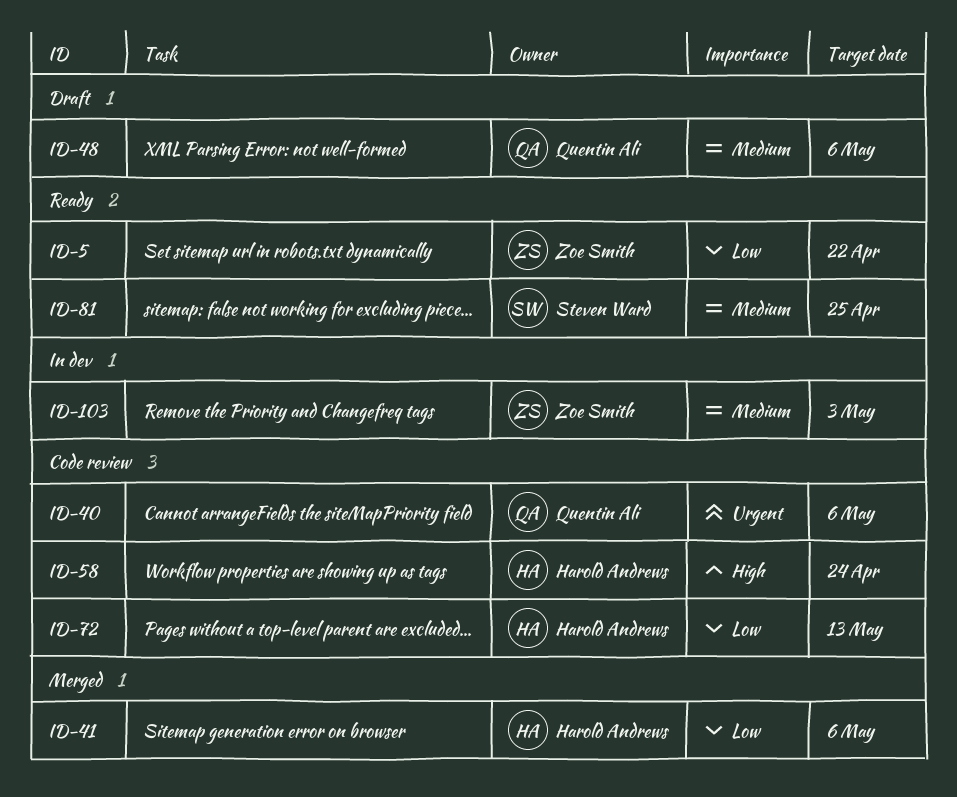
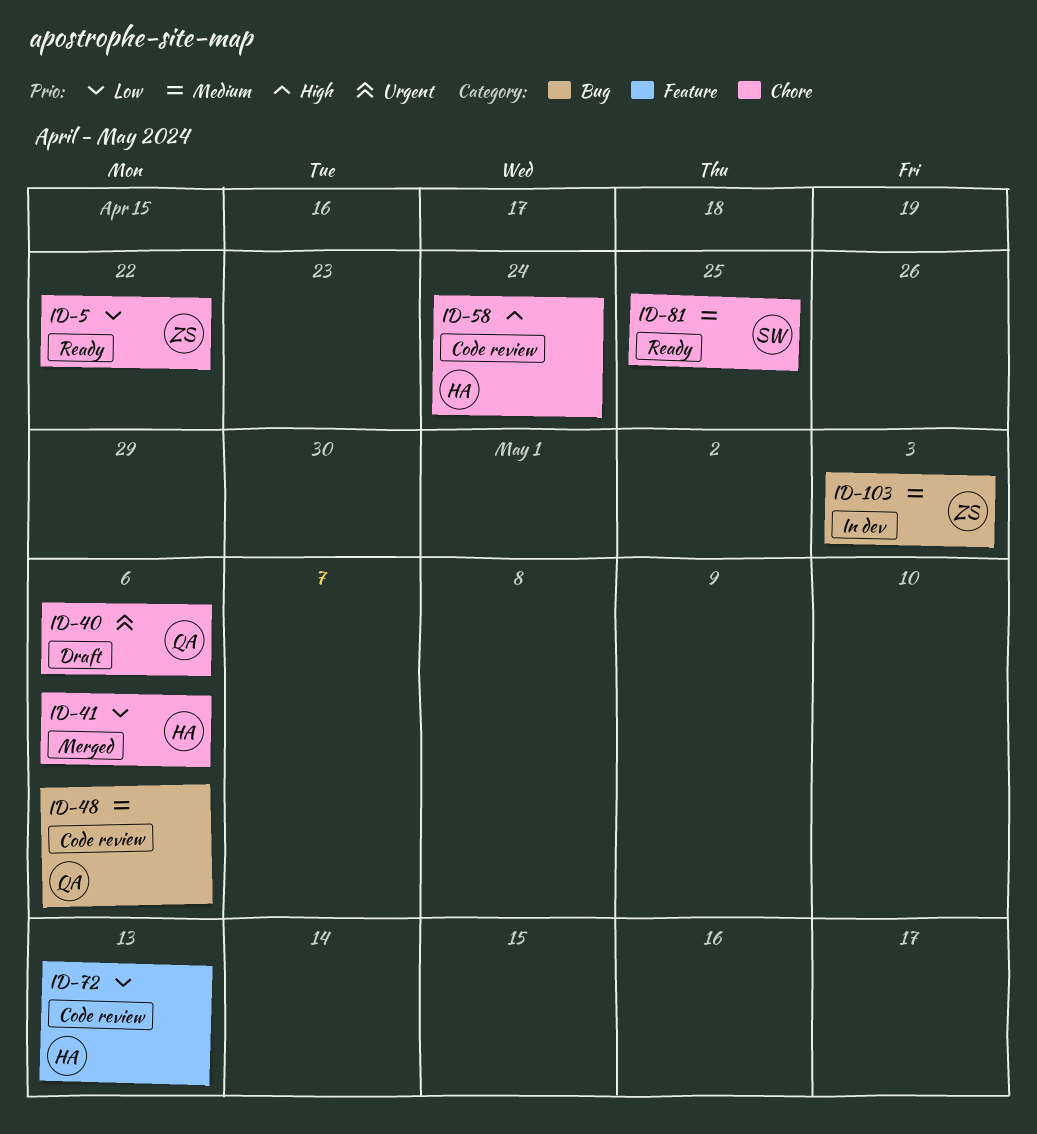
ID-40, status: Code review -> Draft
ID-48, status: Draft -> Code review

